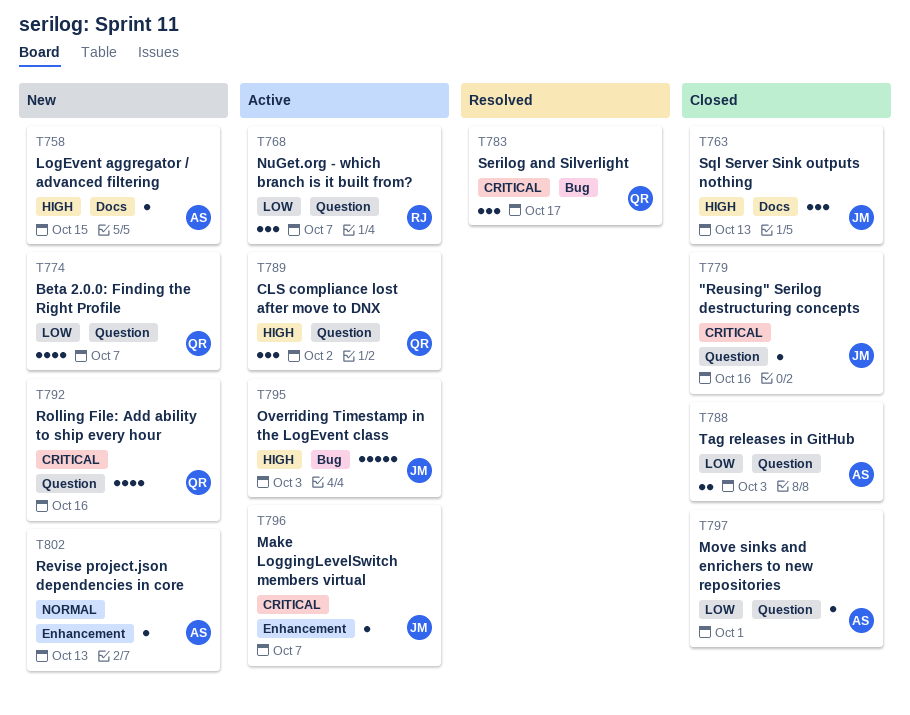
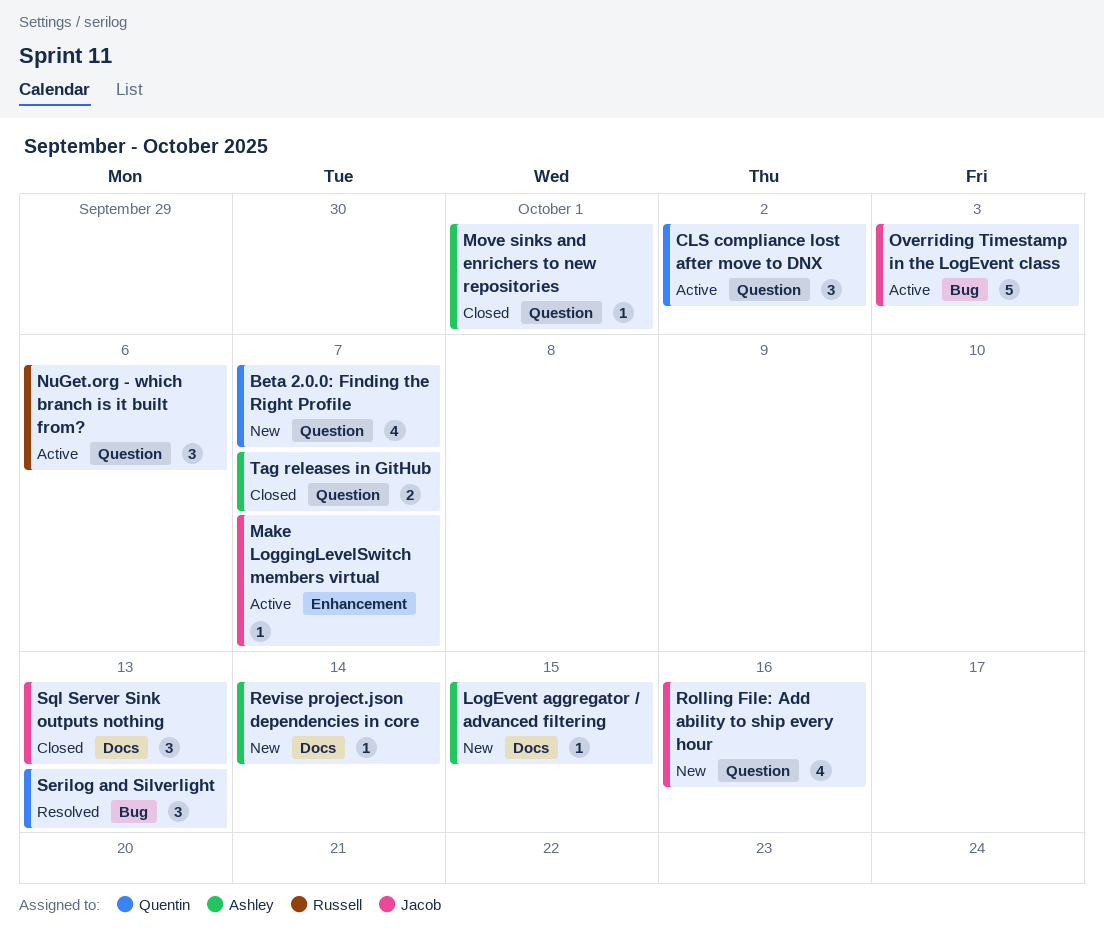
"Reusing" Serilog destructuring concepts: present -> none
NuGet.org - which branch is it built from?, due: Oct 7 -> Oct 6
Revise project.json dependencies in core, label: Enhancement -> Docs
Revise project.json dependencies in core, due: Oct 13 -> Oct 14
Rolling File: Add ability to ship every hour, owner: Quentin -> Jacob
Serilog and Silverlight, due: Oct 17 -> Oct 13
Tag releases in GitHub, due: Oct 3 -> Oct 7

